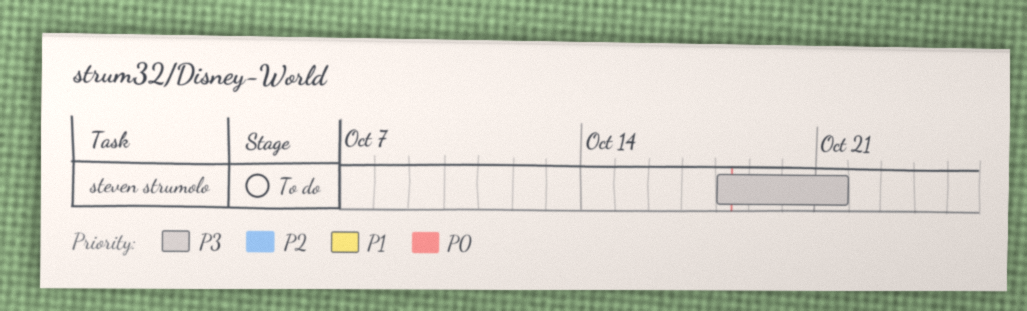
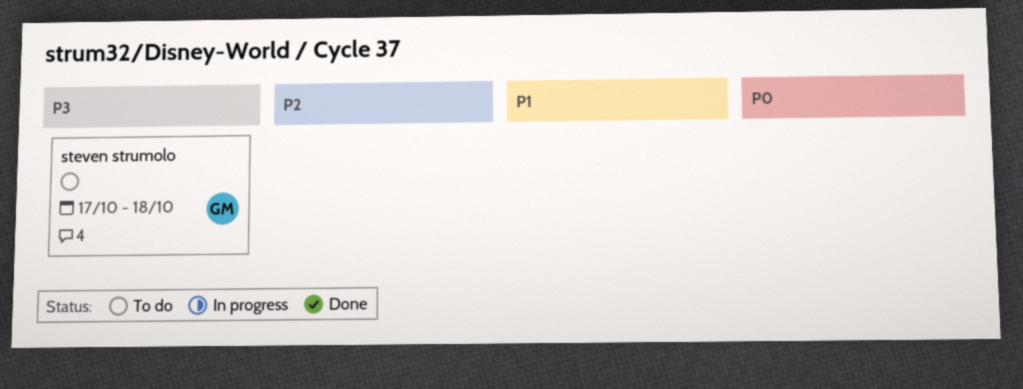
steven strumolo, start: Oct 18 -> Oct 17
steven strumolo, due: Oct 21 -> Oct 18

